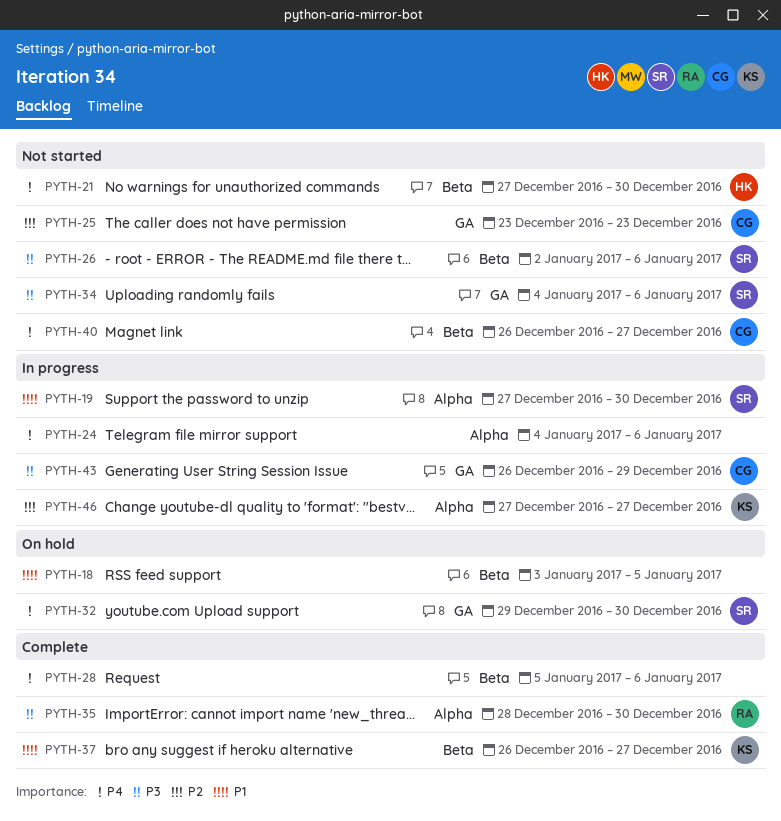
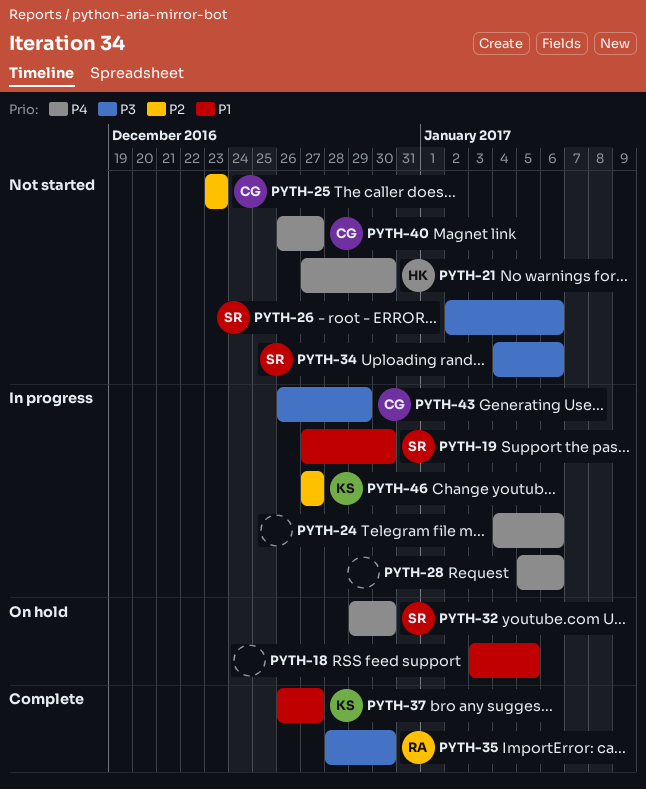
PYTH-28, status: Complete -> In progress

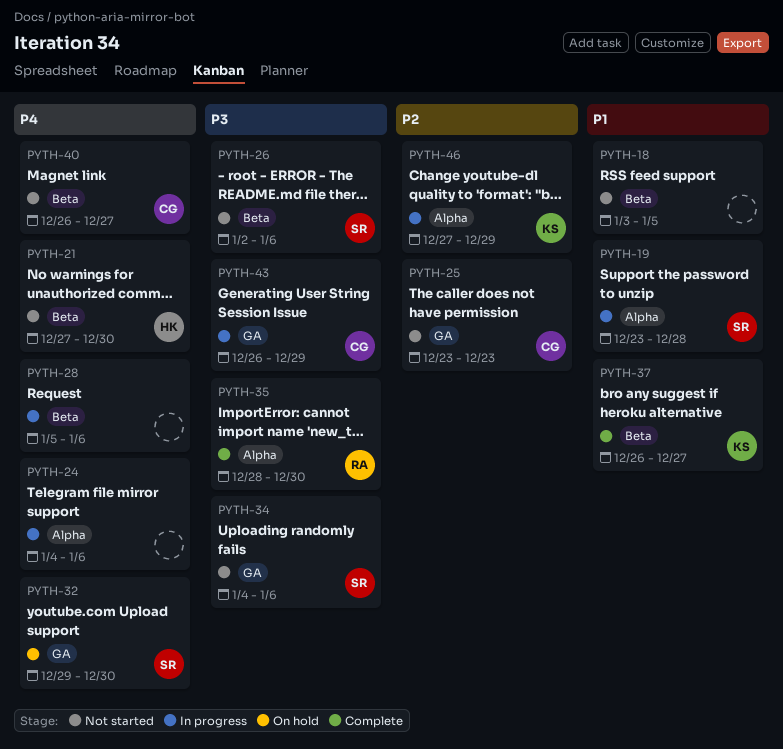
PYTH-18, status: On hold -> Not started
PYTH-19, start: Dec 27 -> Dec 23
PYTH-19, due: Dec 30 -> Dec 28
PYTH-46, due: Dec 27 -> Dec 29

